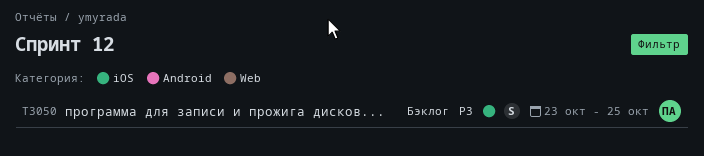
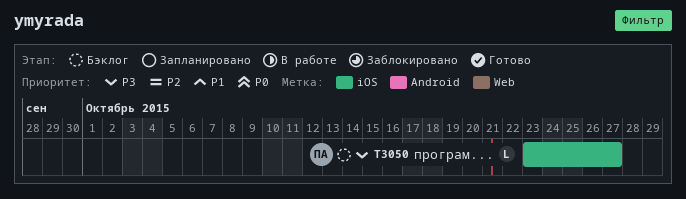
T3050, estimate: S -> L
T3050, due: Oct 25 -> Oct 27

